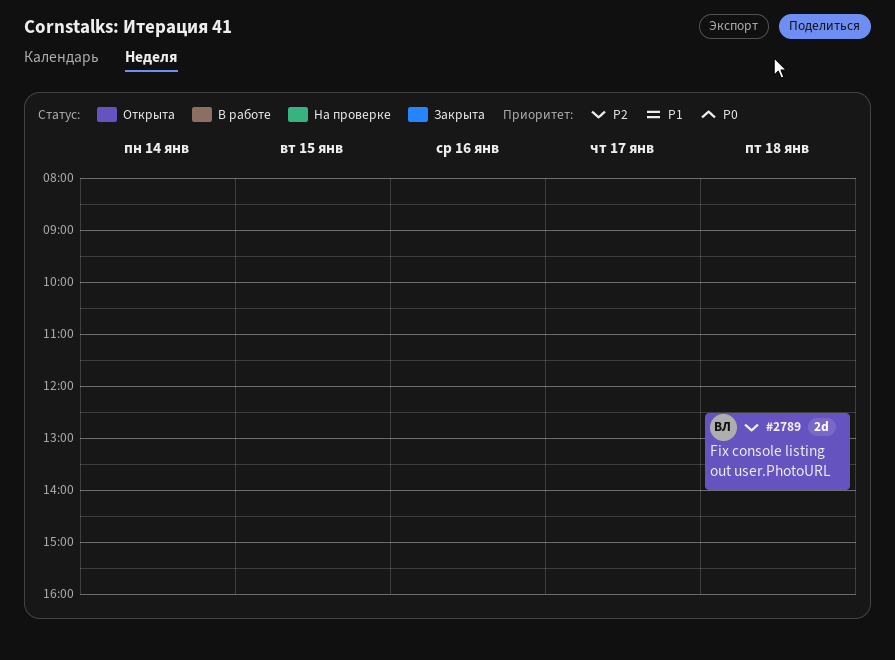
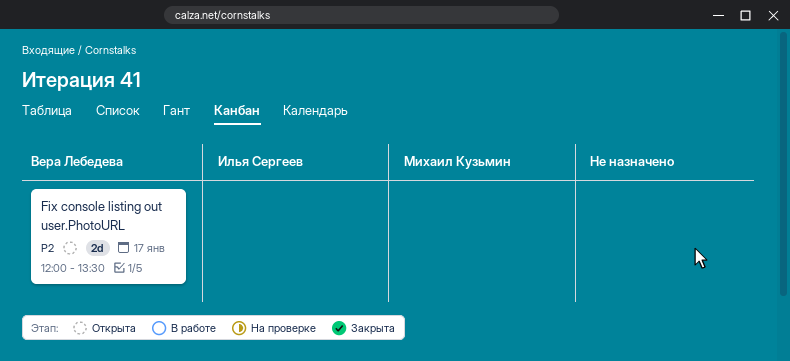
Fix console listing out user.PhotoURL, day: Jan 18 -> Jan 17
Fix console listing out user.PhotoURL, begins: 12:30 -> 12:00
Fix console listing out user.PhotoURL, ends: 14:00 -> 13:30

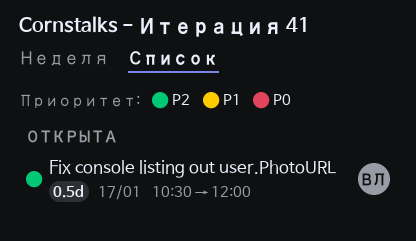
Fix console listing out user.PhotoURL, estimate: 2d -> 0.5d
Fix console listing out user.PhotoURL, begins: 12:00 -> 10:30
Fix console listing out user.PhotoURL, ends: 13:30 -> 12:00

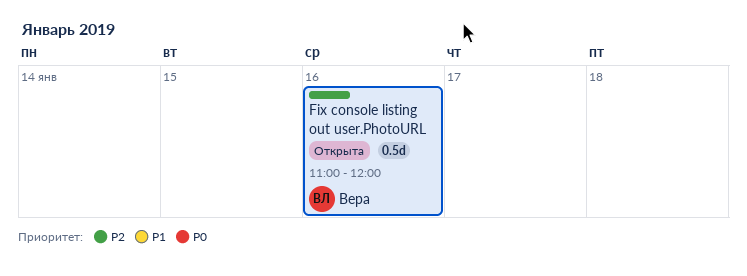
Fix console listing out user.PhotoURL, day: Jan 17 -> Jan 16
Fix console listing out user.PhotoURL, begins: 10:30 -> 11:00

